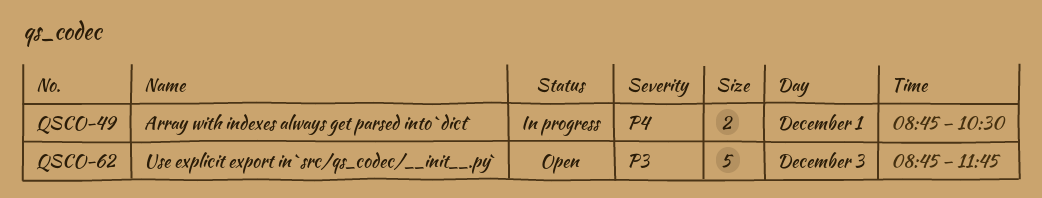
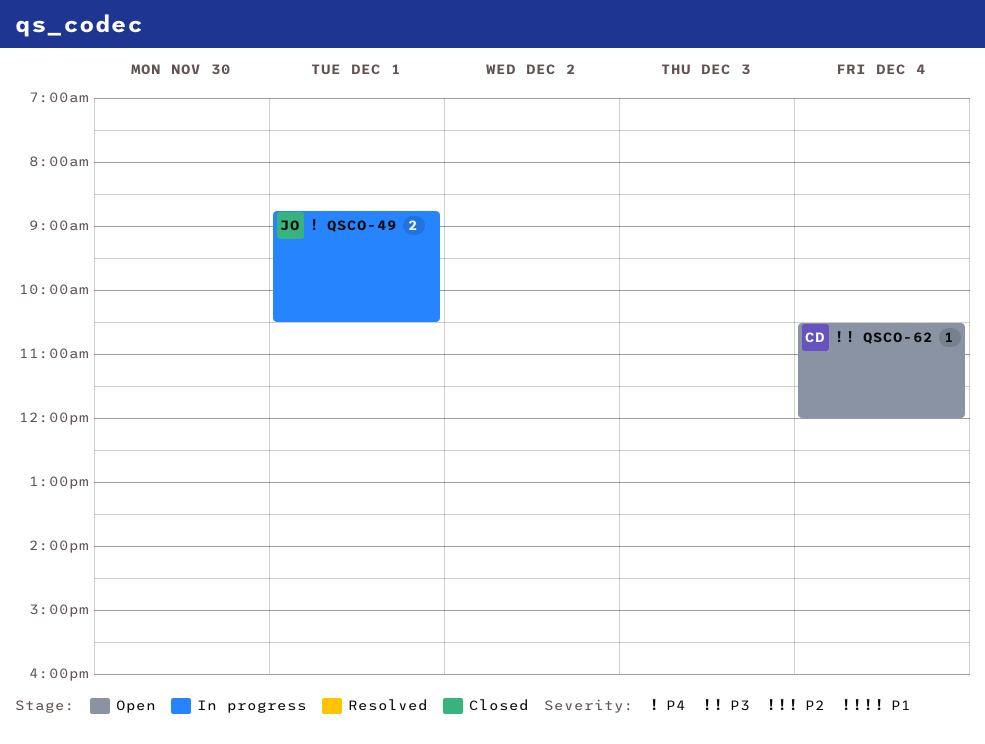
QSCO-62, estimate: 5 -> 1
QSCO-62, day: Dec 3 -> Dec 4
QSCO-62, begins: 08:45 -> 10:30
QSCO-62, ends: 11:45 -> 12:00

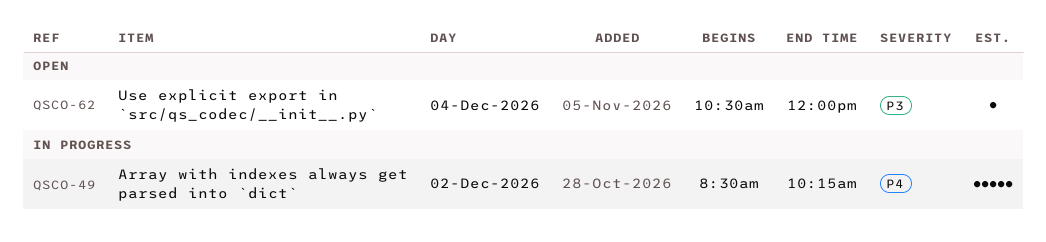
QSCO-49, estimate: 2 -> 5
QSCO-49, day: Dec 1 -> Dec 2
QSCO-49, begins: 08:45 -> 08:30
QSCO-49, ends: 10:30 -> 10:15

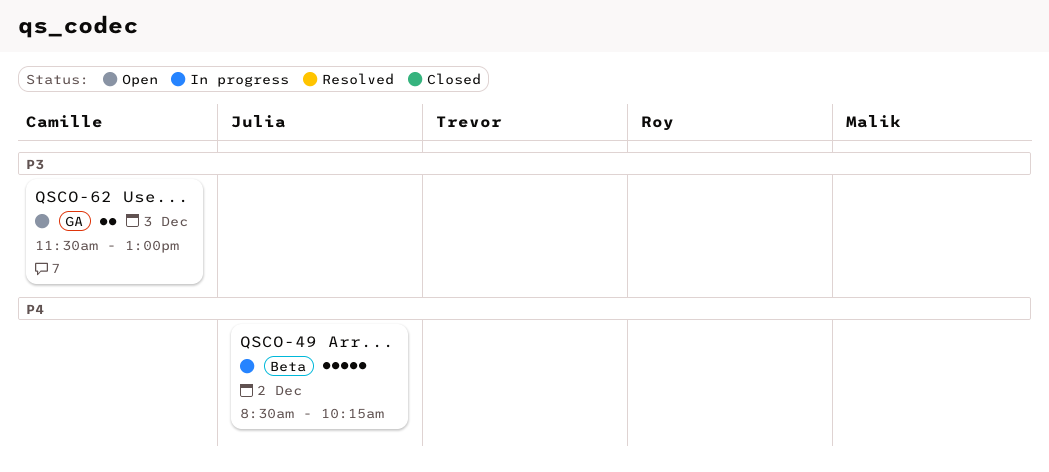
QSCO-62, estimate: 1 -> 2
QSCO-62, day: Dec 4 -> Dec 3
QSCO-62, begins: 10:30 -> 11:30
QSCO-62, ends: 12:00 -> 13:00

